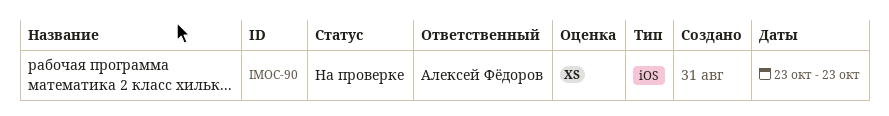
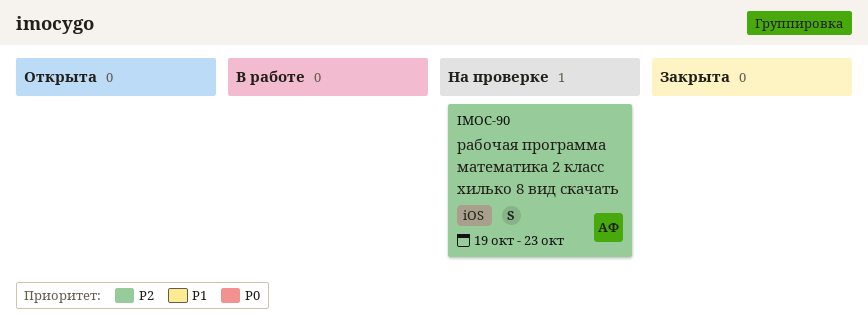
IMOC-90, estimate: XS -> S
IMOC-90, start: Oct 23 -> Oct 19

